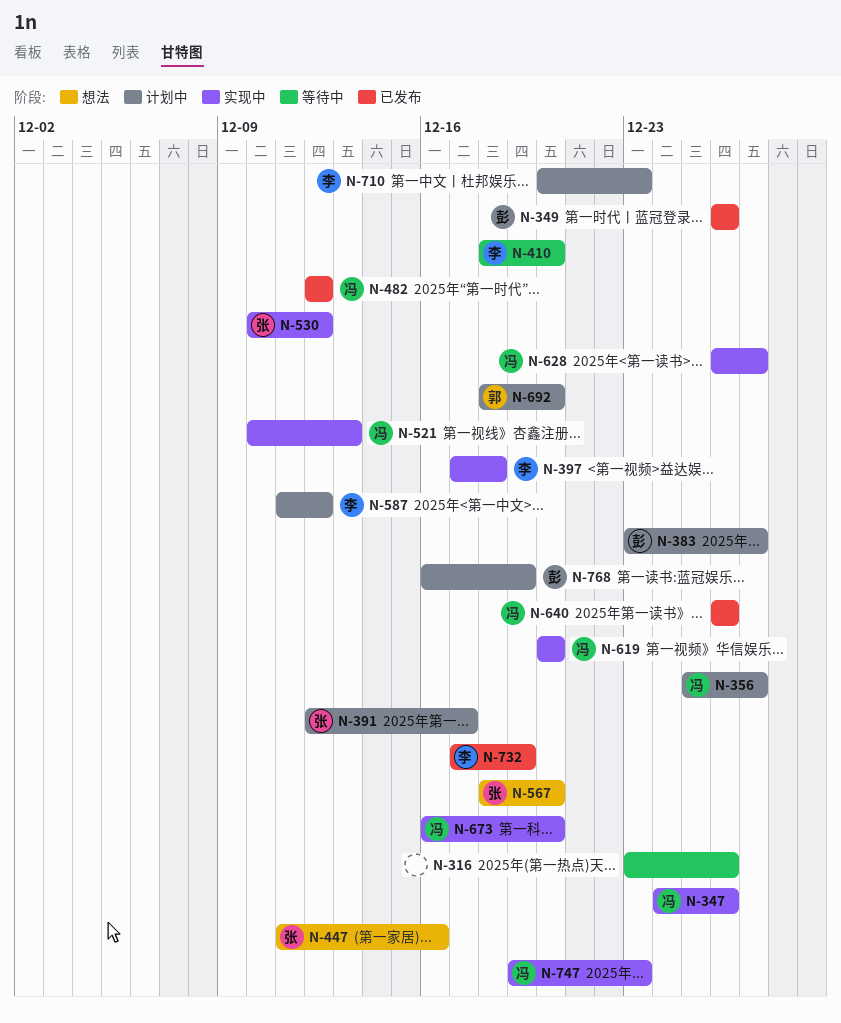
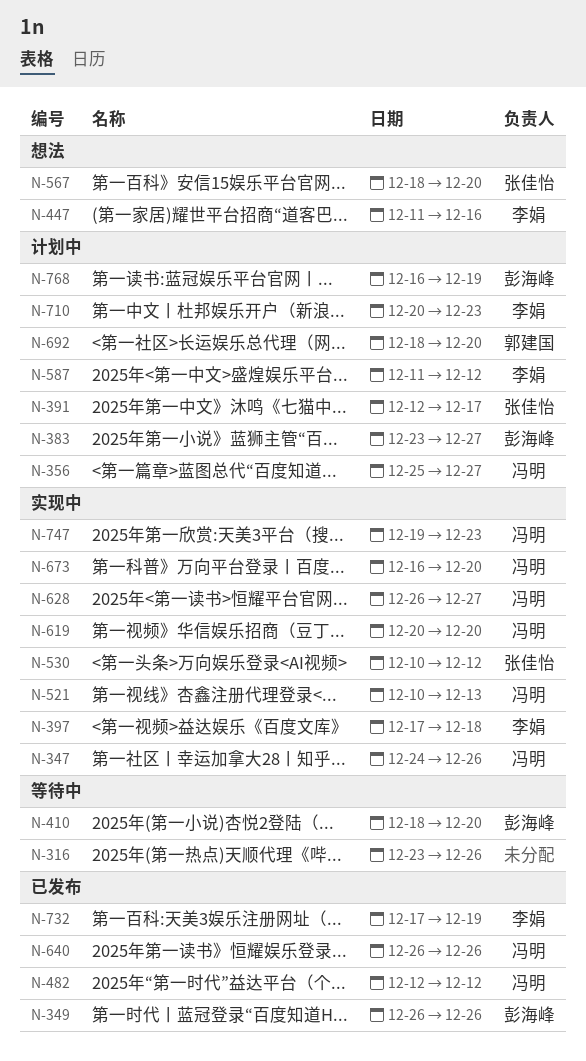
N-410, owner: 李娟 -> 彭海峰
N-447, owner: 张佳怡 -> 李娟

